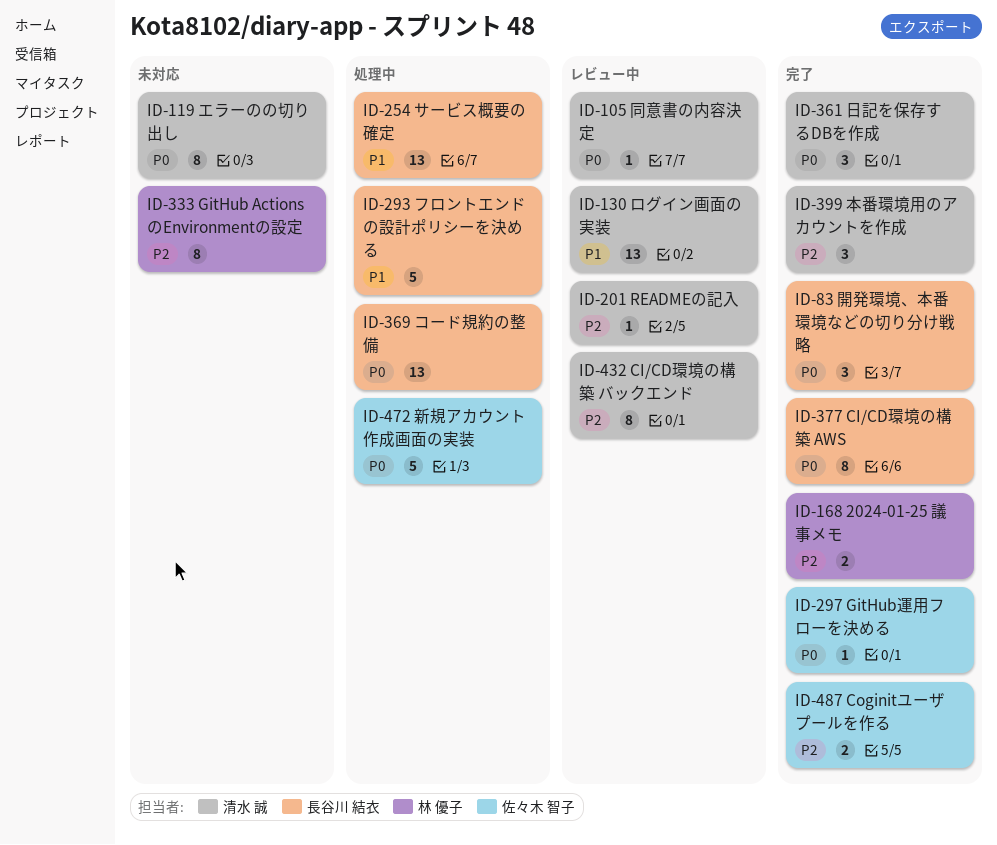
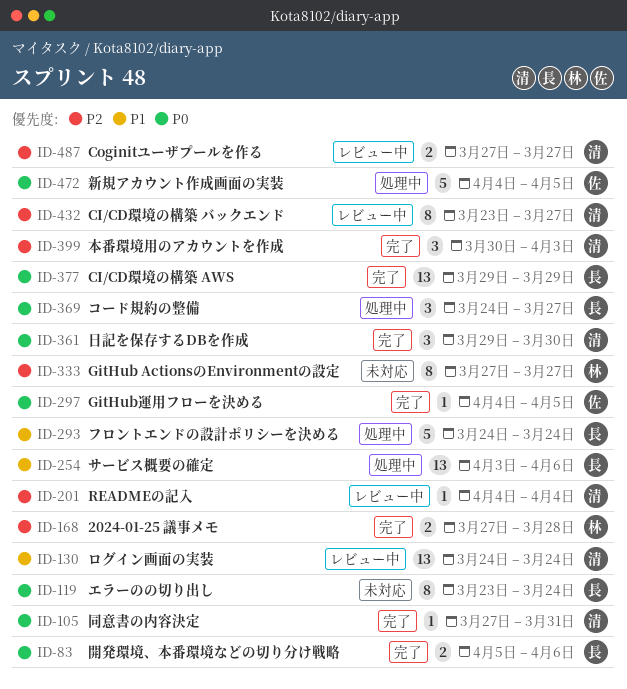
ID-83, estimate: 3 -> 2
ID-105, status: レビュー中 -> 完了
ID-119, owner: 清水 誠 -> 長谷川 結衣
ID-369, estimate: 13 -> 3
ID-377, estimate: 8 -> 13
ID-487, status: 完了 -> レビュー中
ID-487, owner: 佐々木 智子 -> 清水 誠

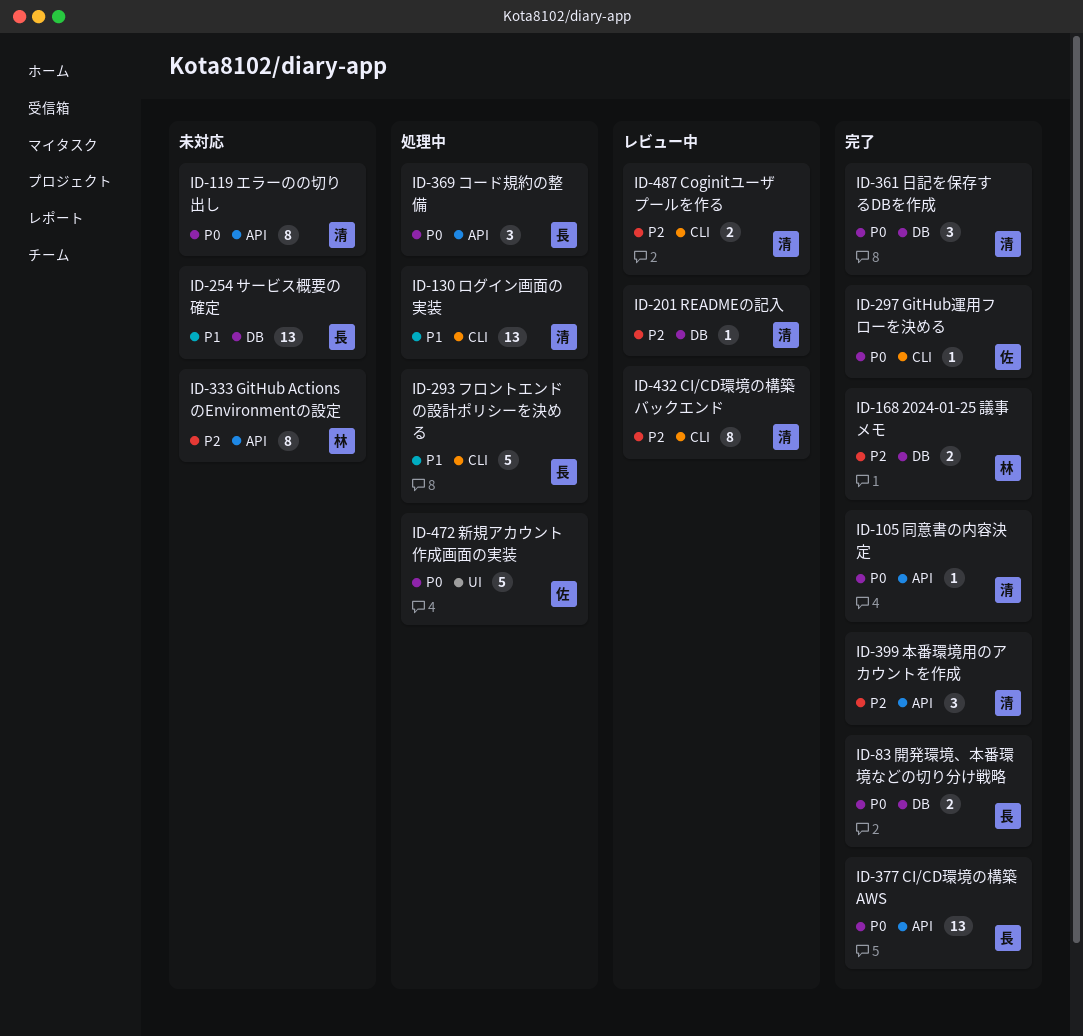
ID-119, owner: 長 -> 清
ID-130, status: レビュー中 -> 処理中
ID-254, status: 処理中 -> 未対応

